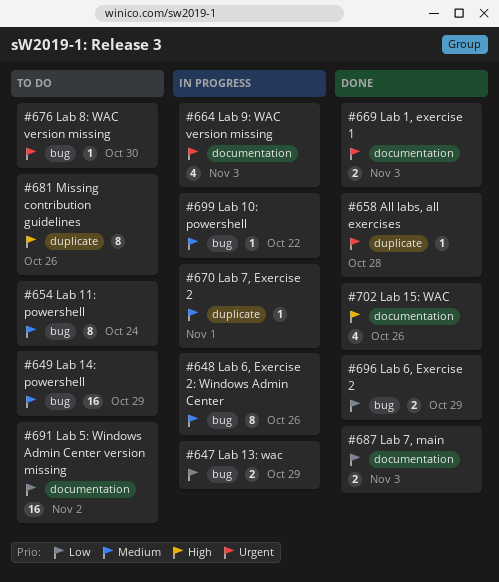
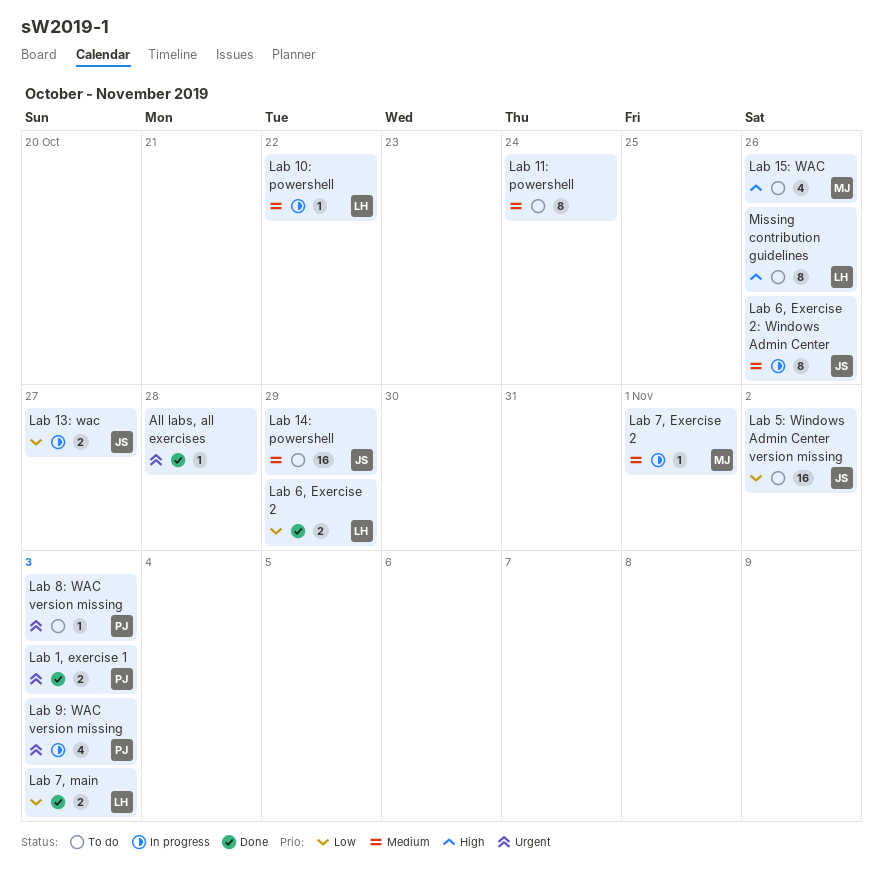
Lab 13: wac, due: Oct 29 -> Oct 27
Lab 15: WAC, status: Done -> To do
Lab 8: WAC version missing, due: Oct 30 -> Nov 3

